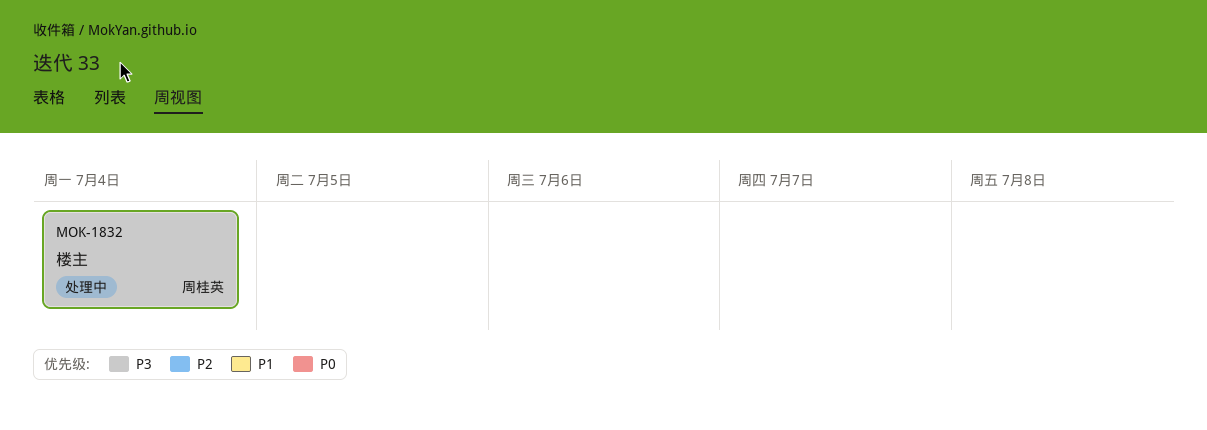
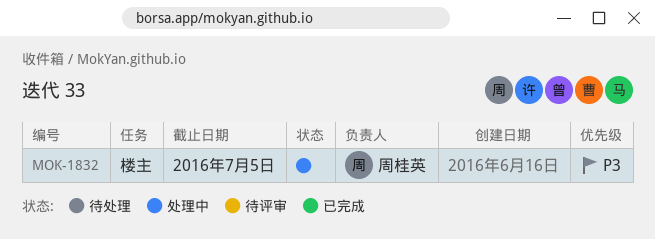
MOK-1832, due: Jul 4 -> Jul 5

